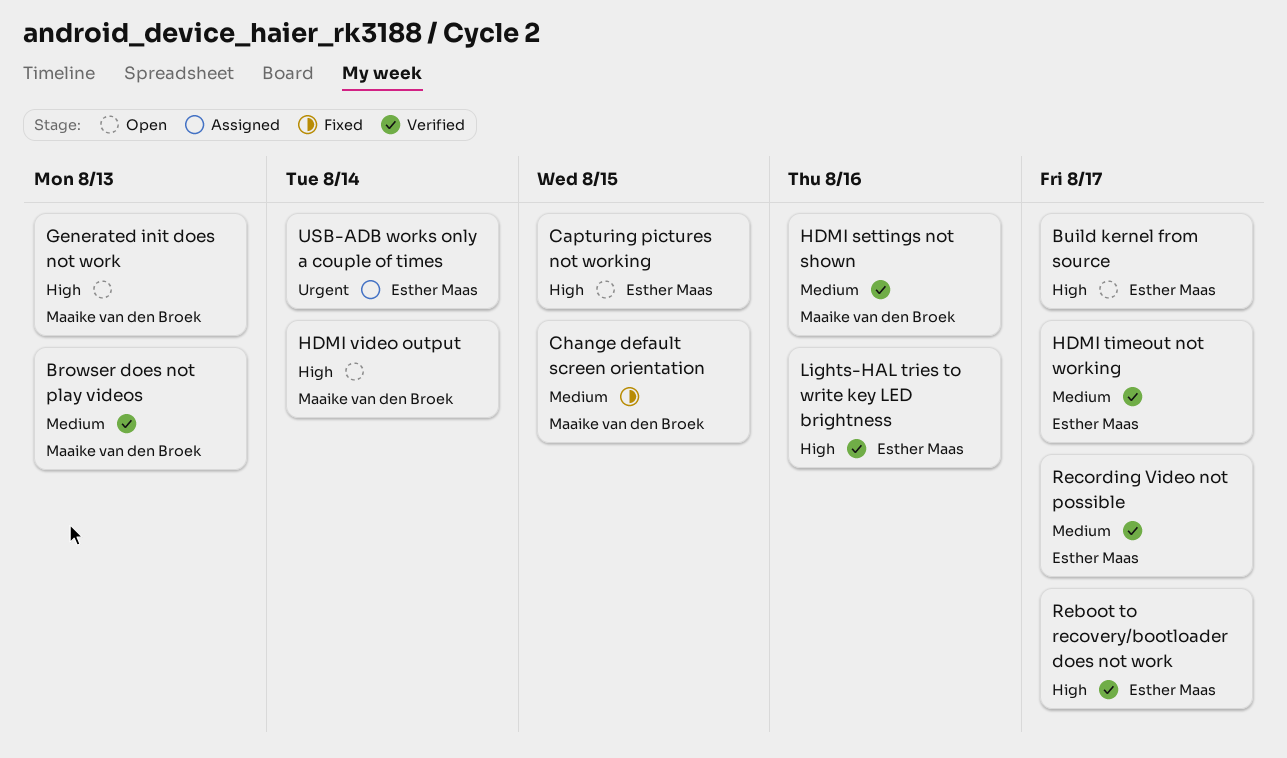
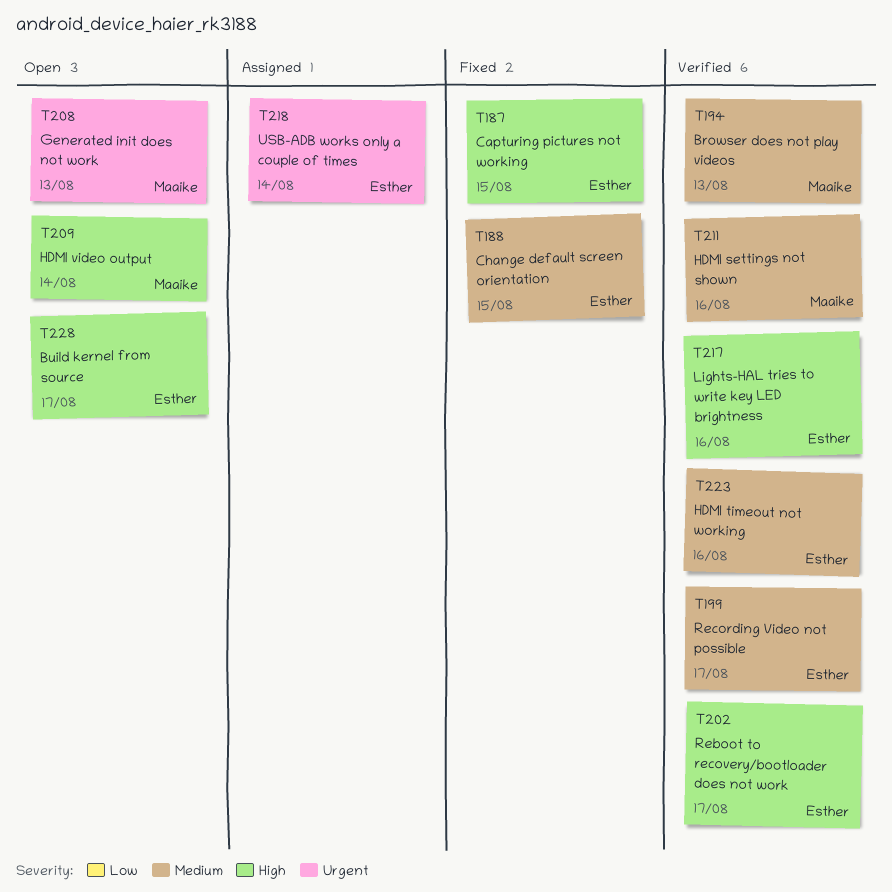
Capturing pictures not working, status: Open -> Fixed
Change default screen orientation, owner: Maaike van den Broek -> Esther Maas
Generated init does not work, priority: High -> Urgent
HDMI timeout not working, due: Aug 17 -> Aug 16

